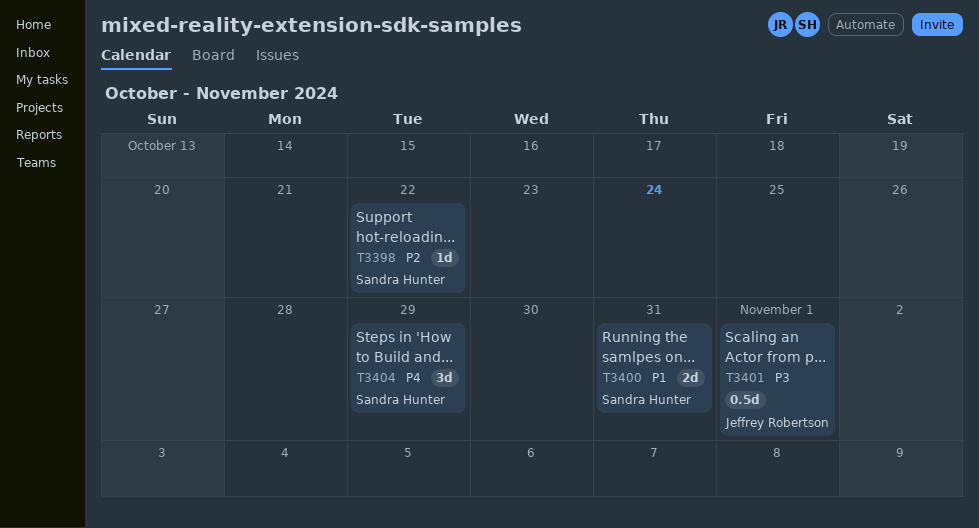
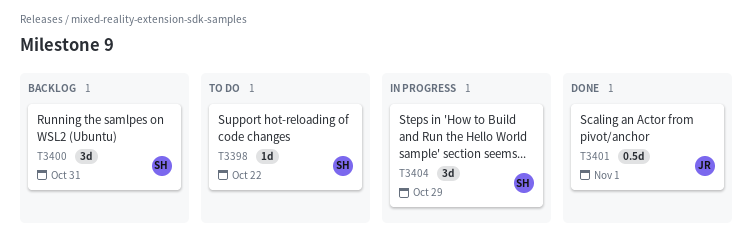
T3400, estimate: 2d -> 3d

